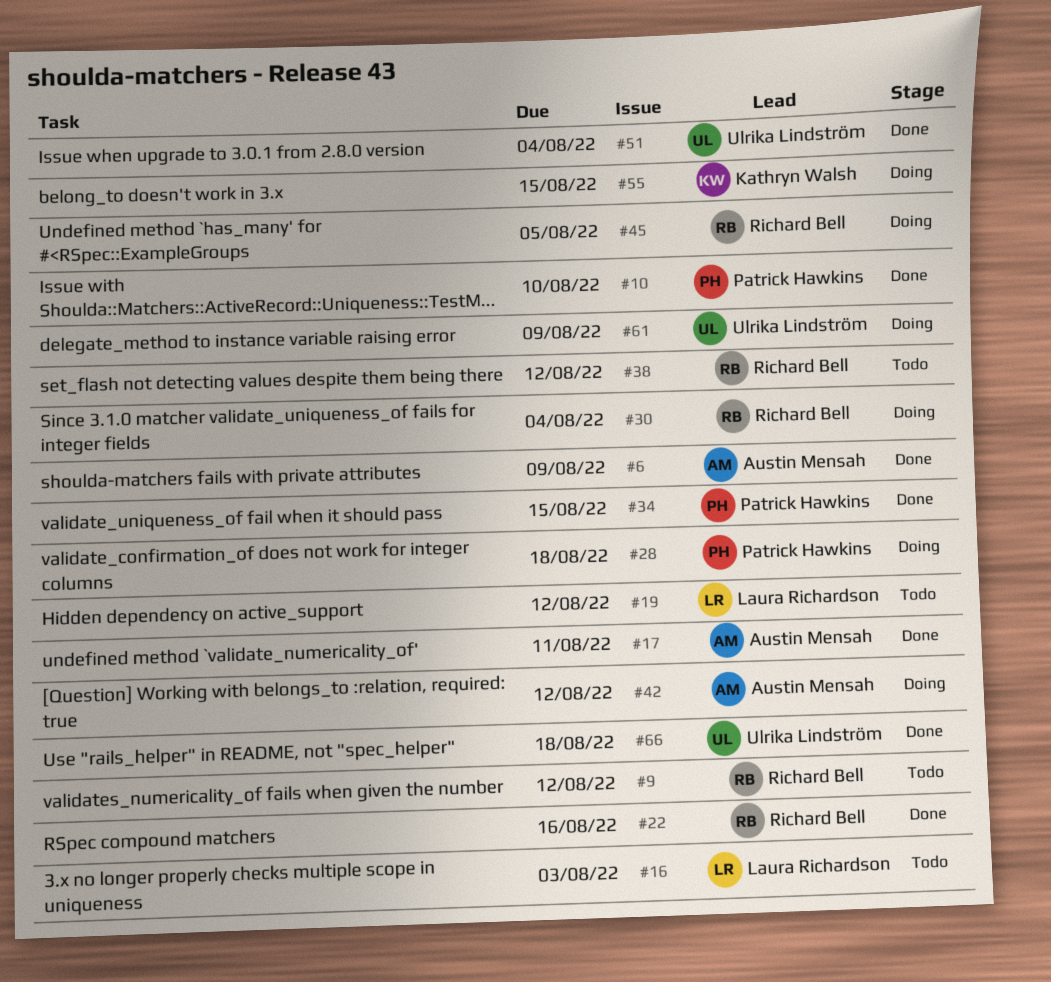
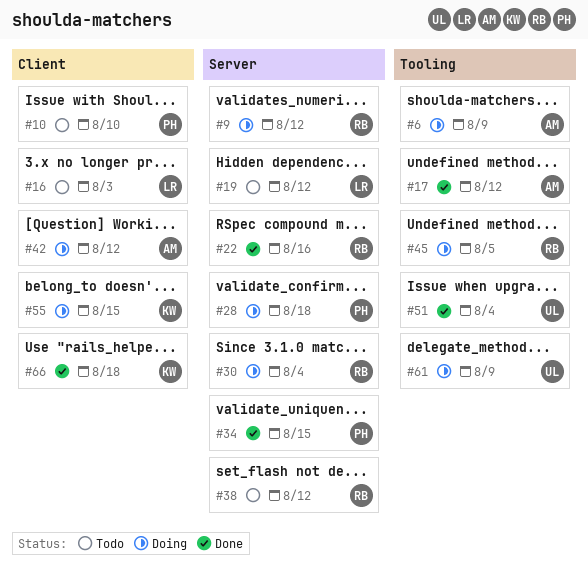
#6, status: Done -> Doing
#9, status: Todo -> Doing
#10, status: Done -> Todo
#17, due: Aug 11 -> Aug 12
#66, owner: Ulrika Lindström -> Kathryn Walsh

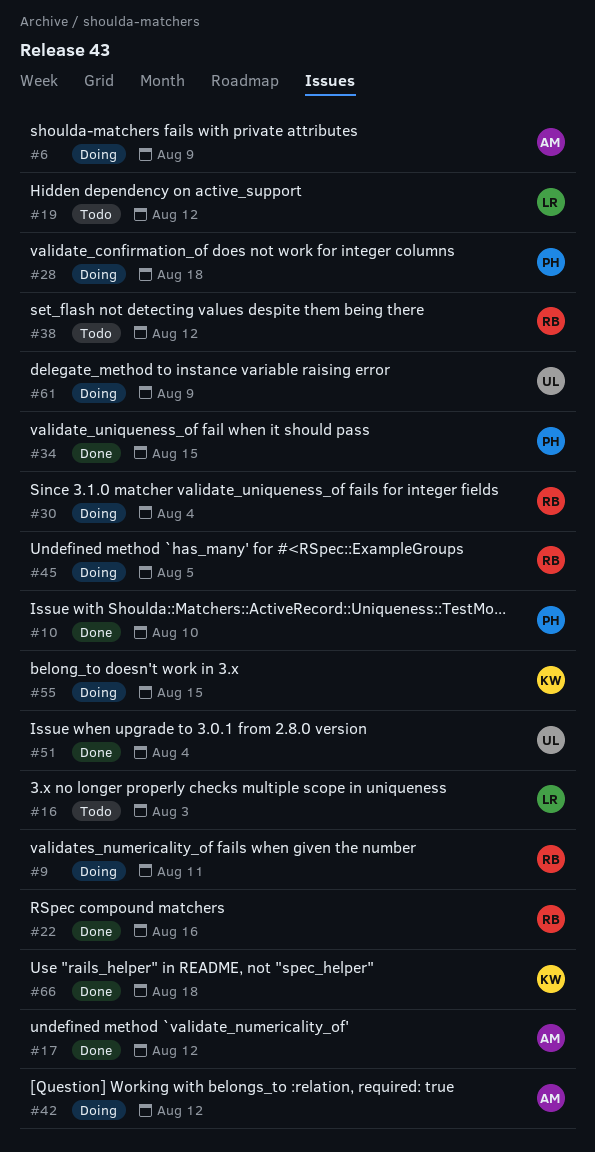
#9, due: Aug 12 -> Aug 11
#10, status: Todo -> Done

